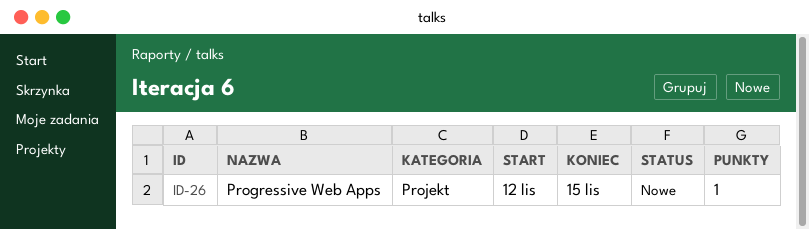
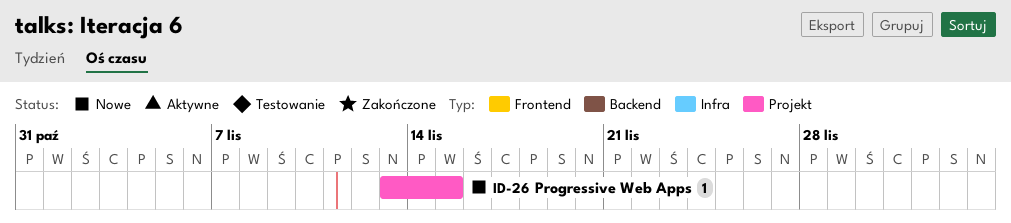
ID-26, start: Nov 12 -> Nov 13

